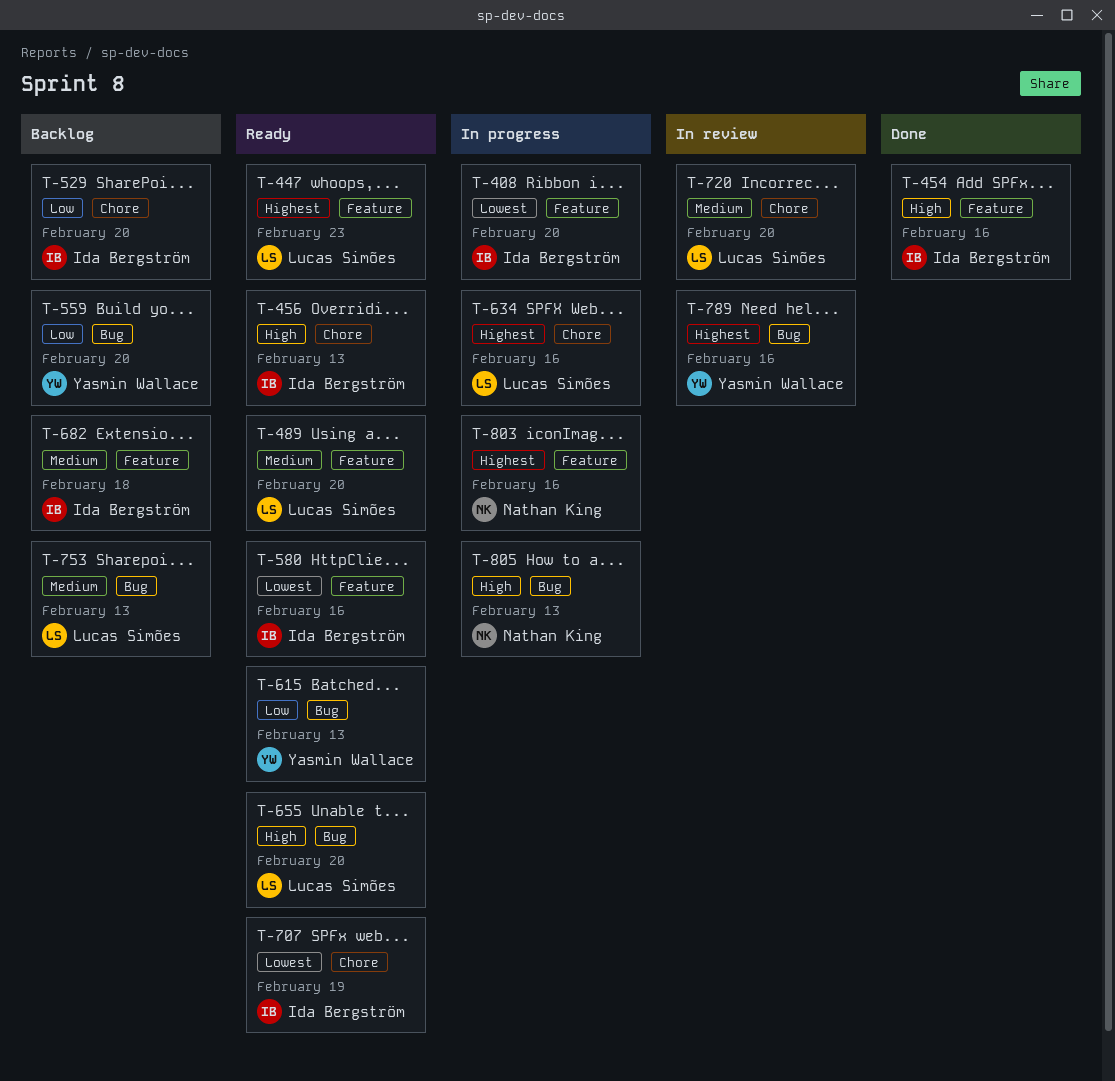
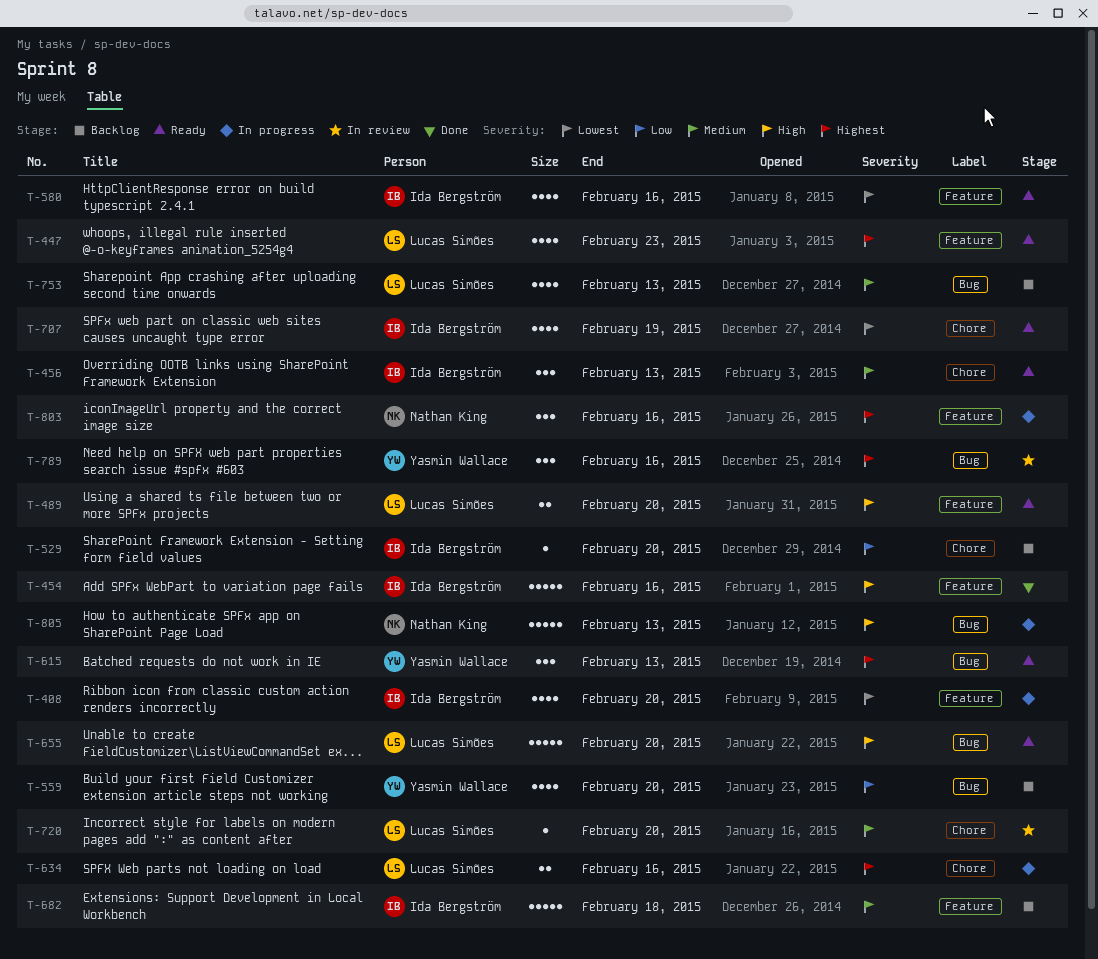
T-456, priority: High -> Medium
T-489, priority: Medium -> High
T-615, priority: Low -> Highest

